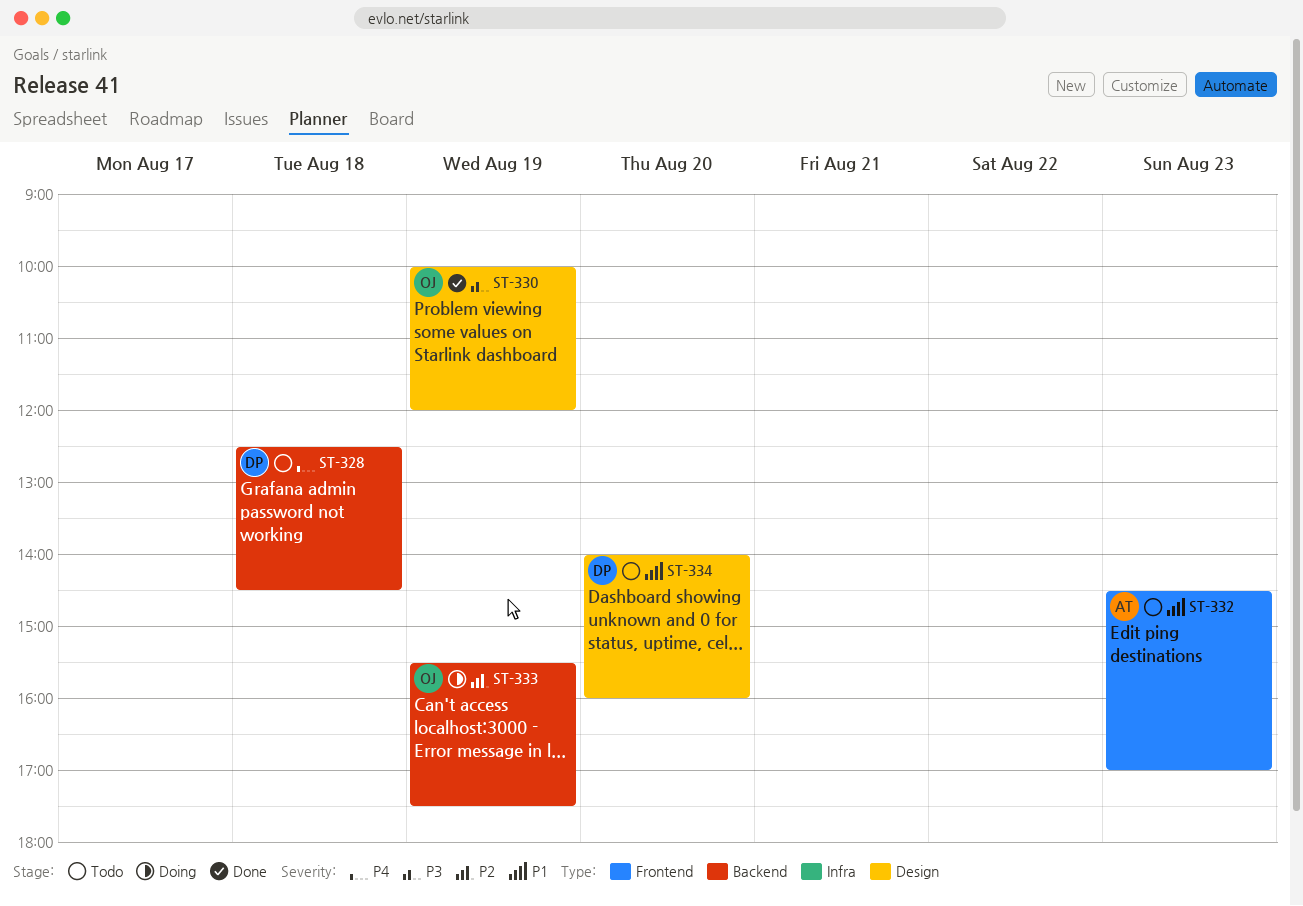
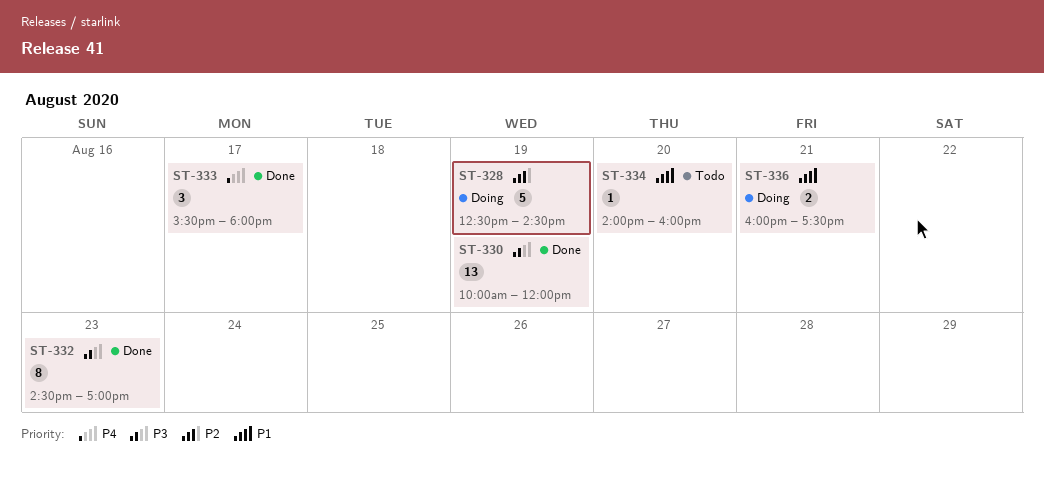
ST-328, status: Todo -> Doing
ST-328, priority: P4 -> P2
ST-328, day: Aug 18 -> Aug 19
ST-332, status: Todo -> Done
ST-332, priority: P1 -> P3
ST-333, status: Doing -> Done
ST-333, priority: P2 -> P4
ST-333, day: Aug 19 -> Aug 17
ST-333, ends: 17:30 -> 18:00
ST-336: none -> present

